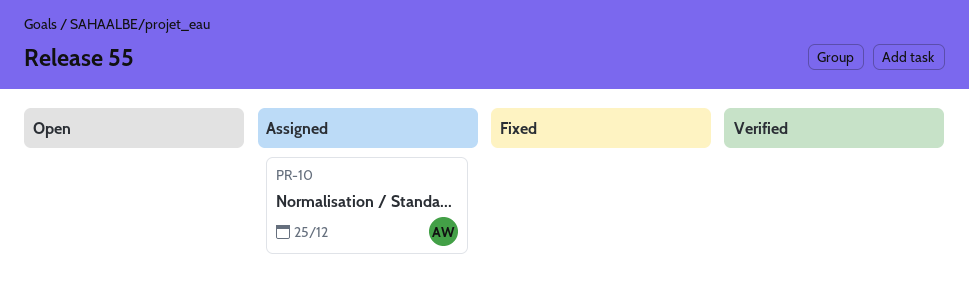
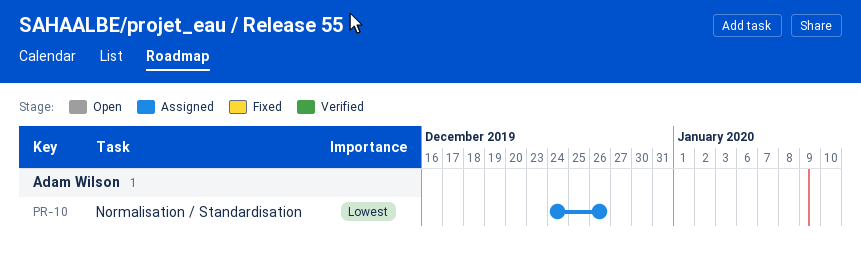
PR-10, due: Dec 25 -> Dec 26

